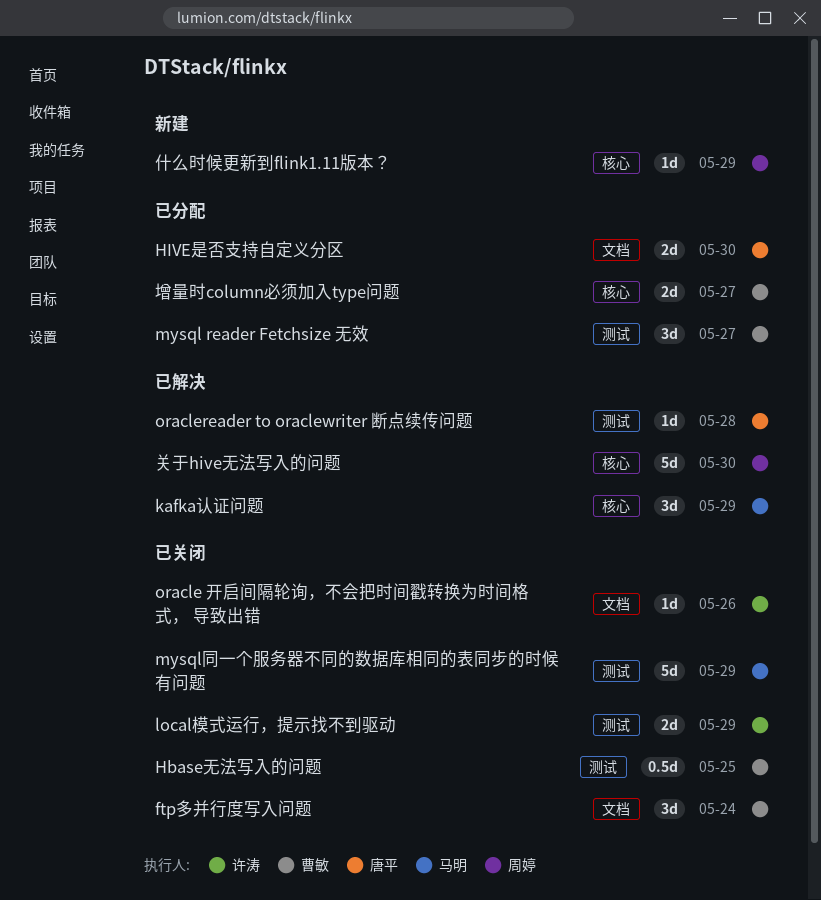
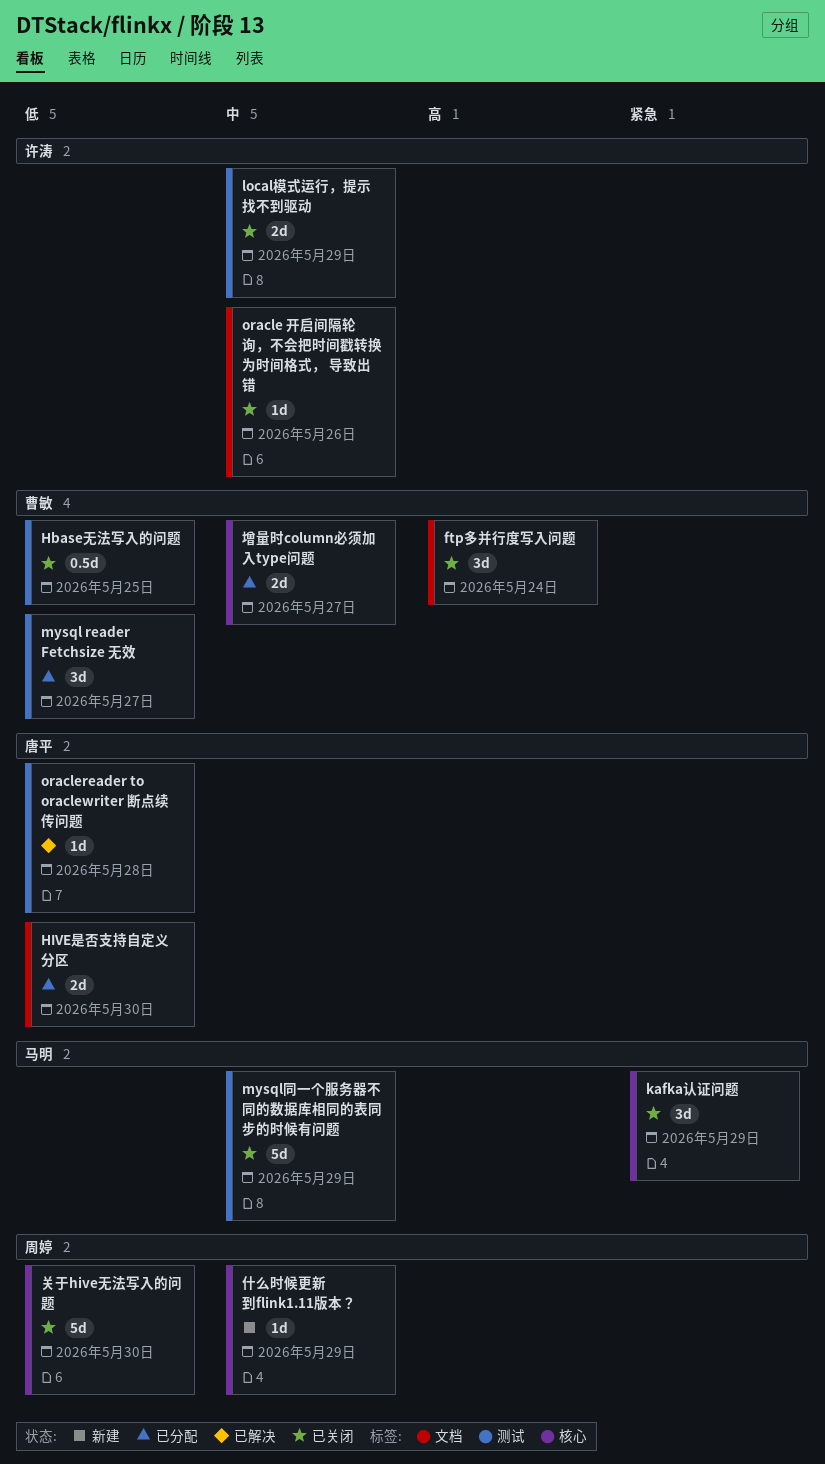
kafka认证问题, status: 已解决 -> 已关闭
关于hive无法写入的问题, status: 已解决 -> 已关闭

